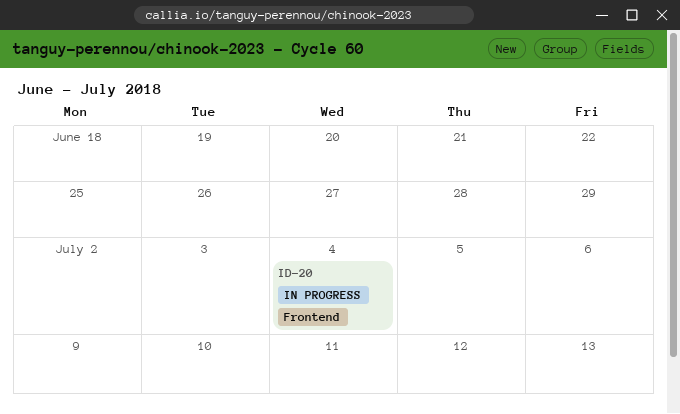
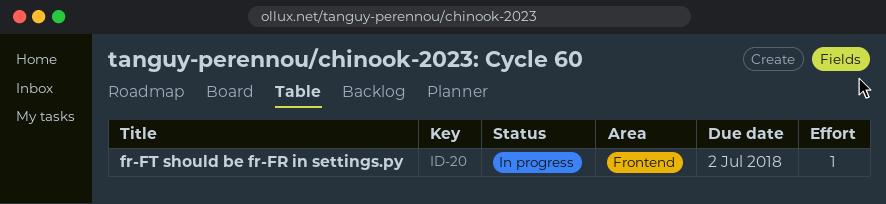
ID-20, due: Jul 4 -> Jul 2

